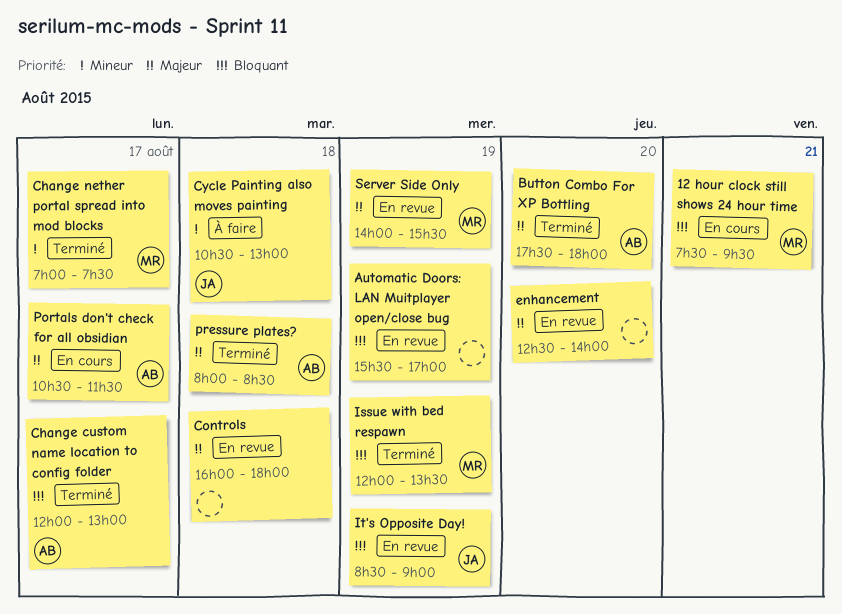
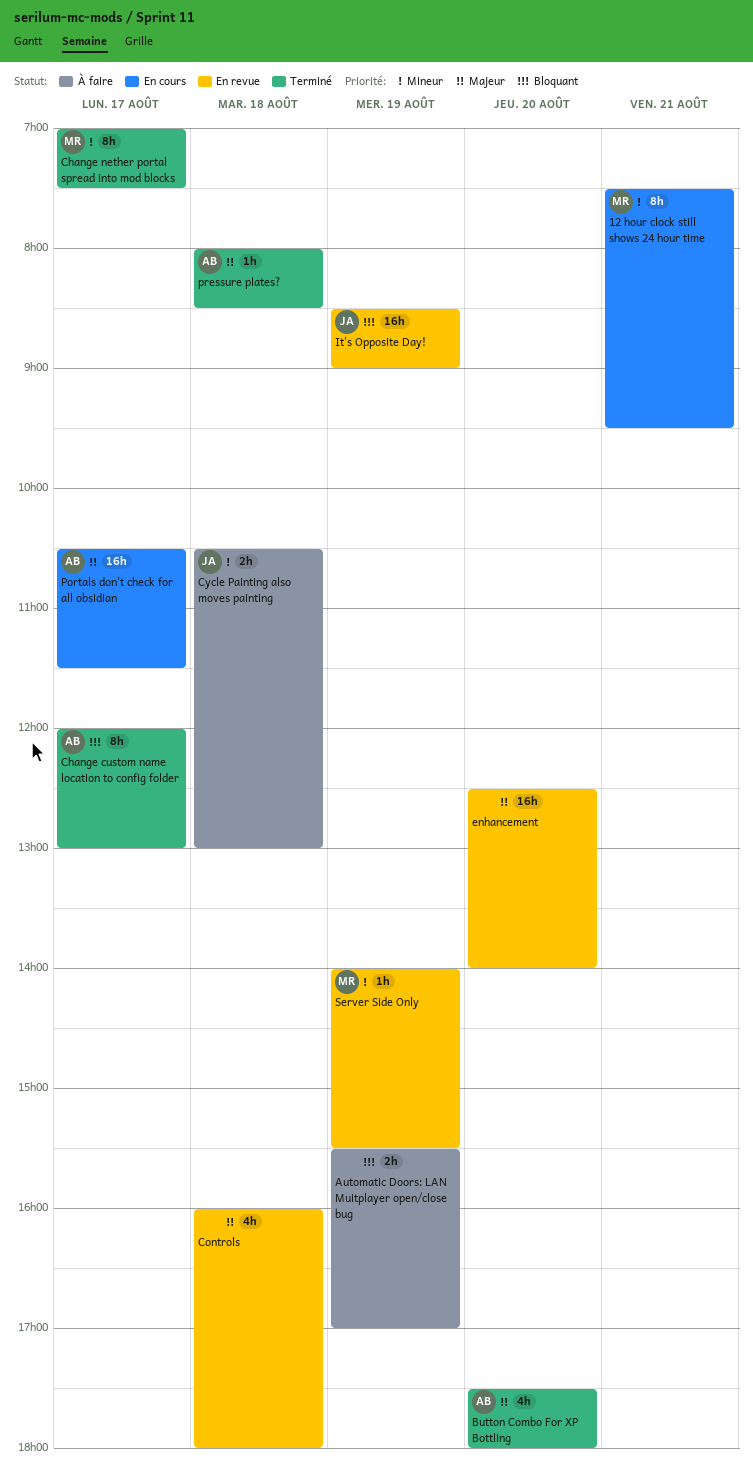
12 hour clock still shows 24 hour time, priority: Bloquant -> Mineur
Automatic Doors: LAN Muitplayer open/close bug, status: En revue -> À faire
Issue with bed respawn: present -> none
Server Side Only, priority: Majeur -> Mineur

